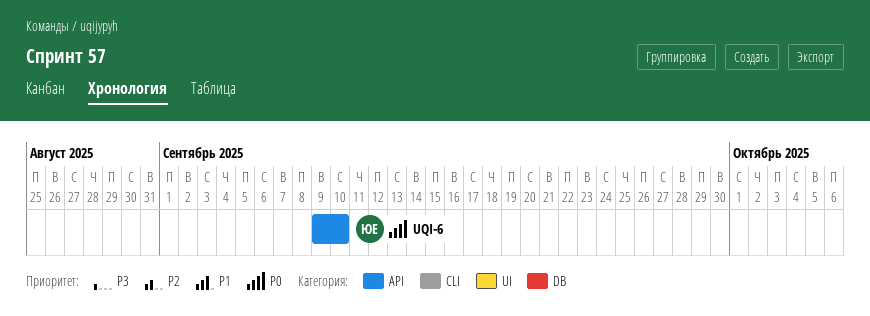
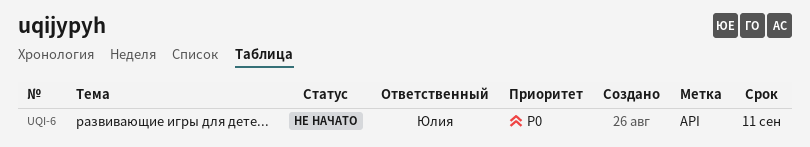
UQI-6, due: Sep 10 -> Sep 11

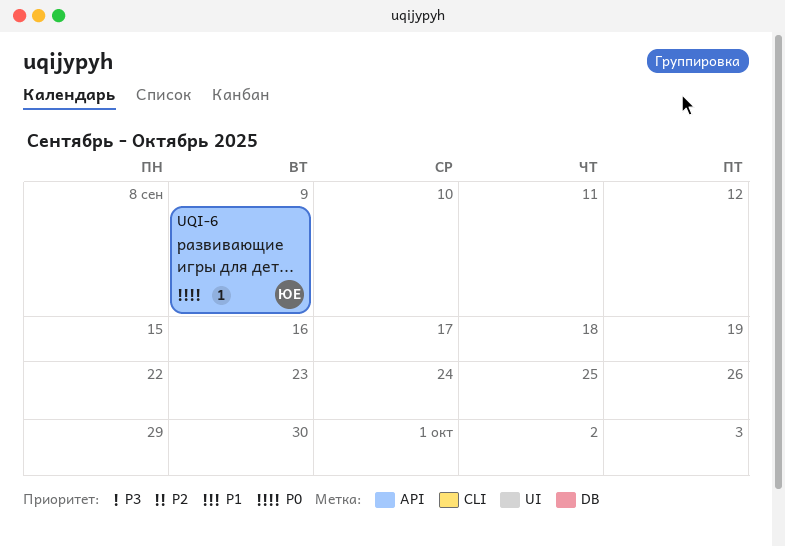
UQI-6, due: Sep 11 -> Sep 9

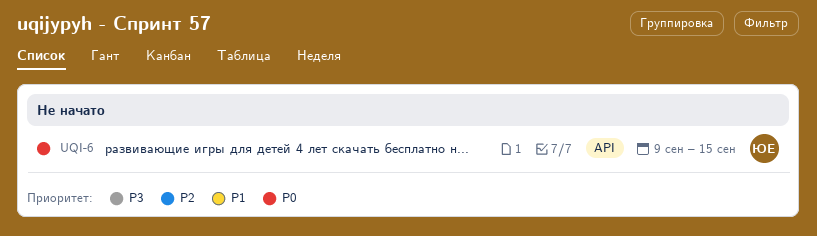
UQI-6, due: Sep 9 -> Sep 15

